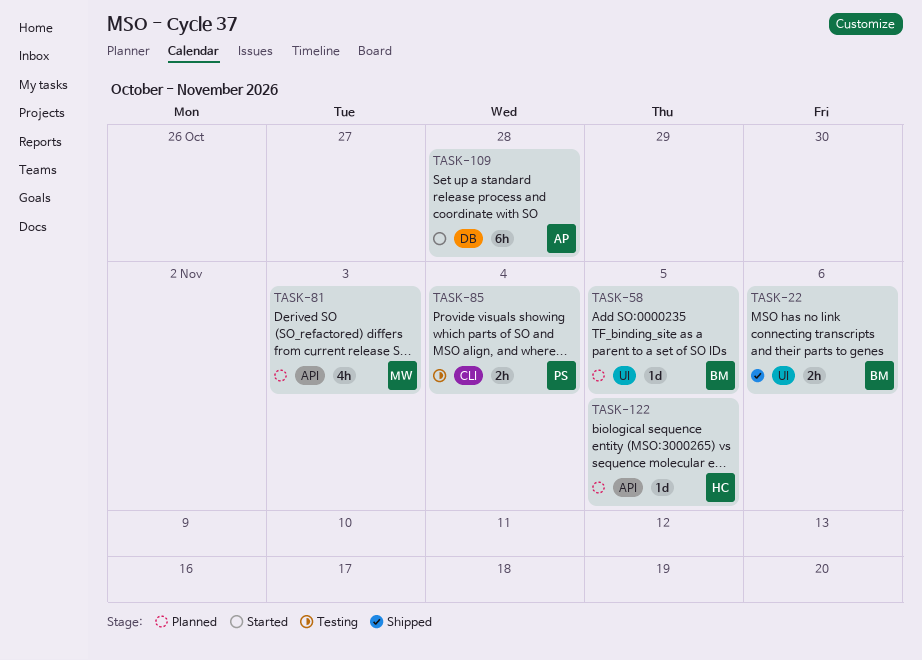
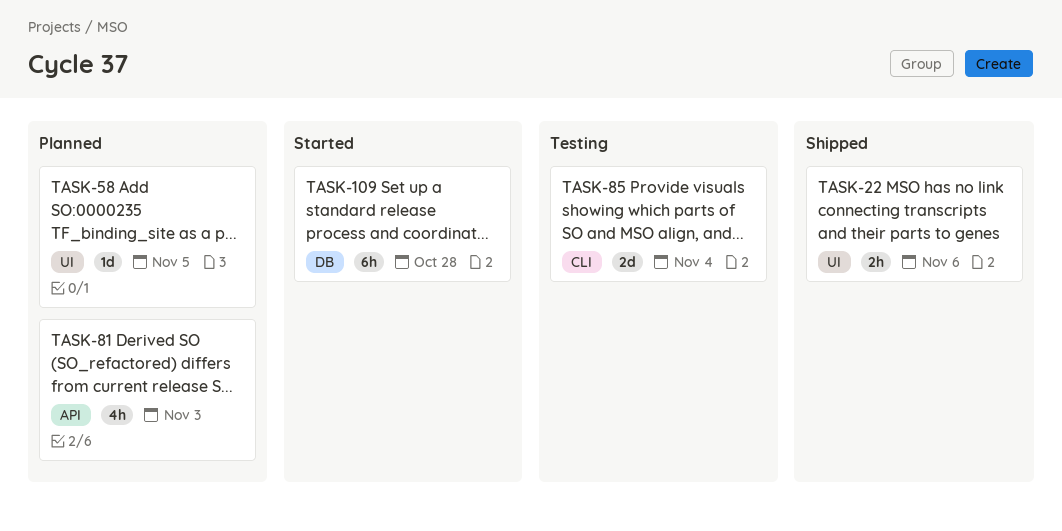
TASK-85, estimate: 2h -> 2d
TASK-122: present -> none

